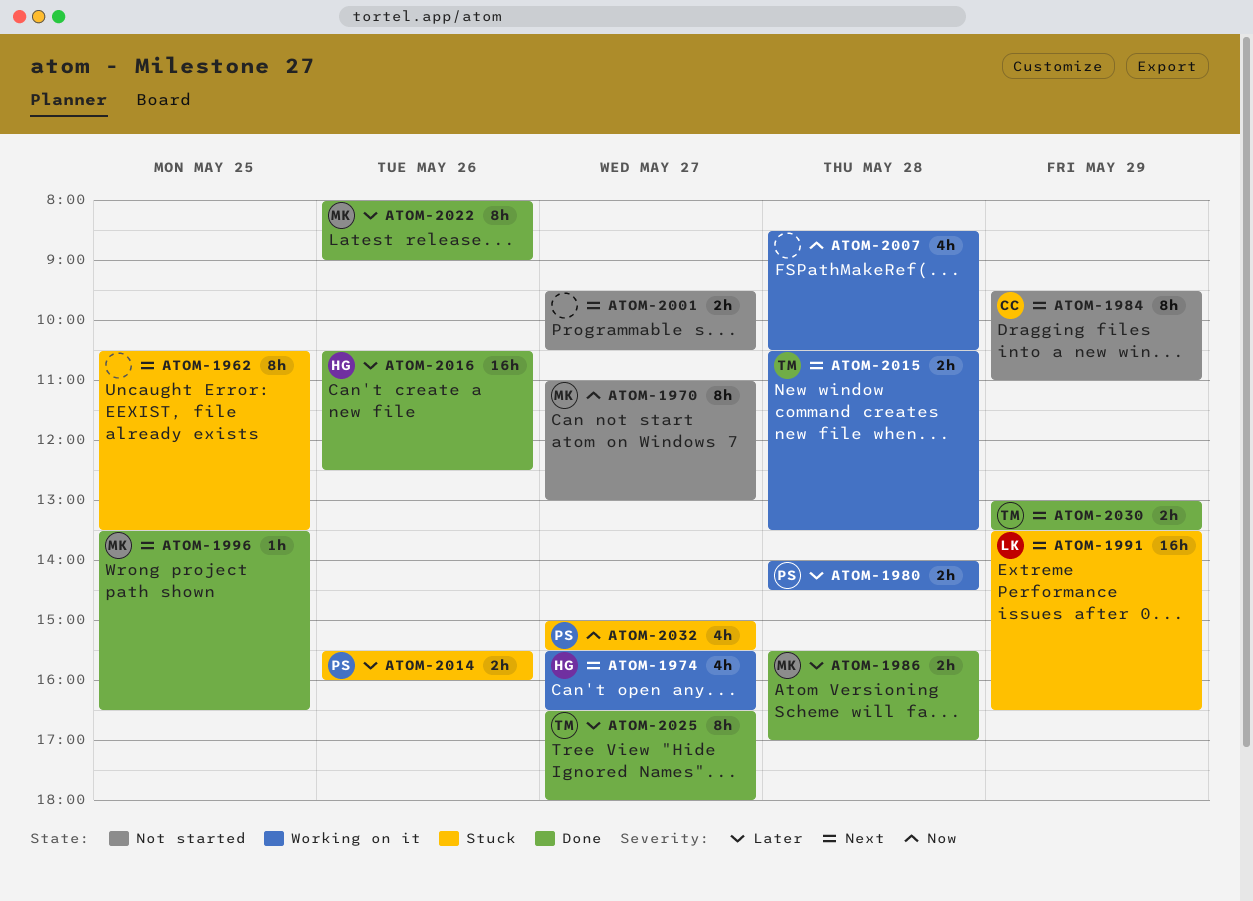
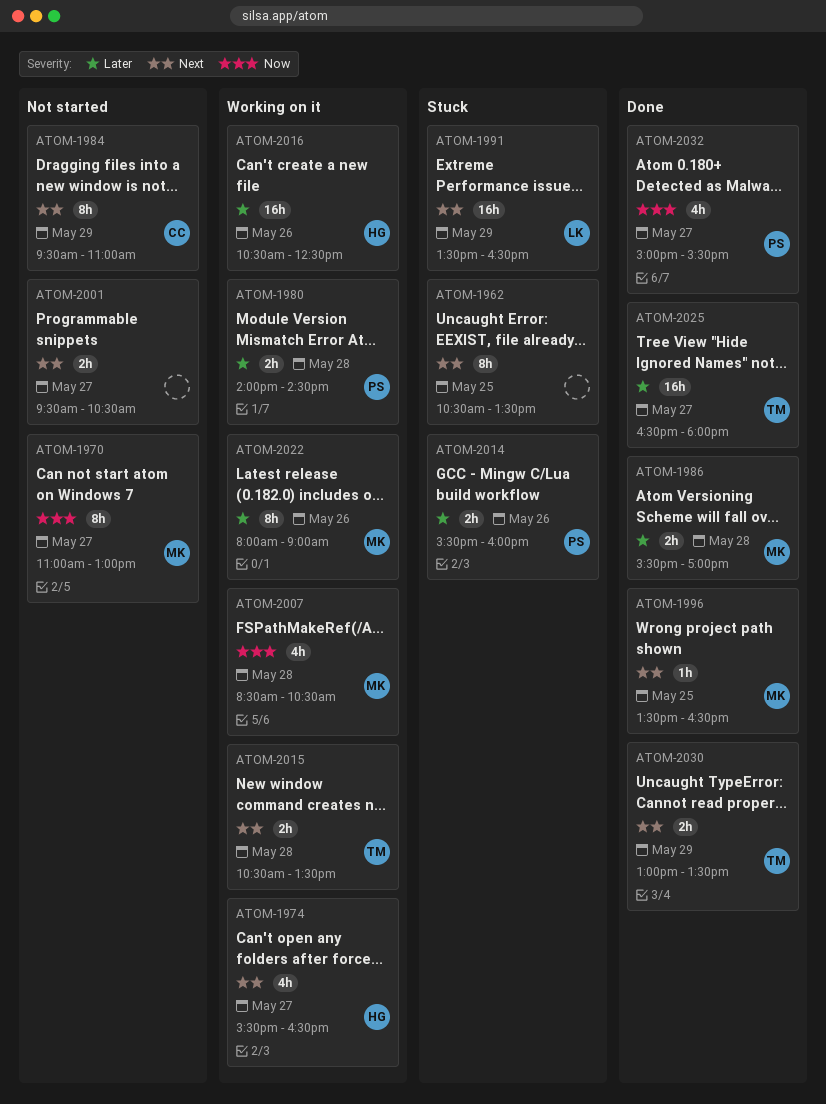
ATOM-2007, owner: none -> MK
ATOM-2016, status: Done -> Working on it
ATOM-2022, status: Done -> Working on it
ATOM-2025, estimate: 8h -> 16h
ATOM-2032, status: Stuck -> Done

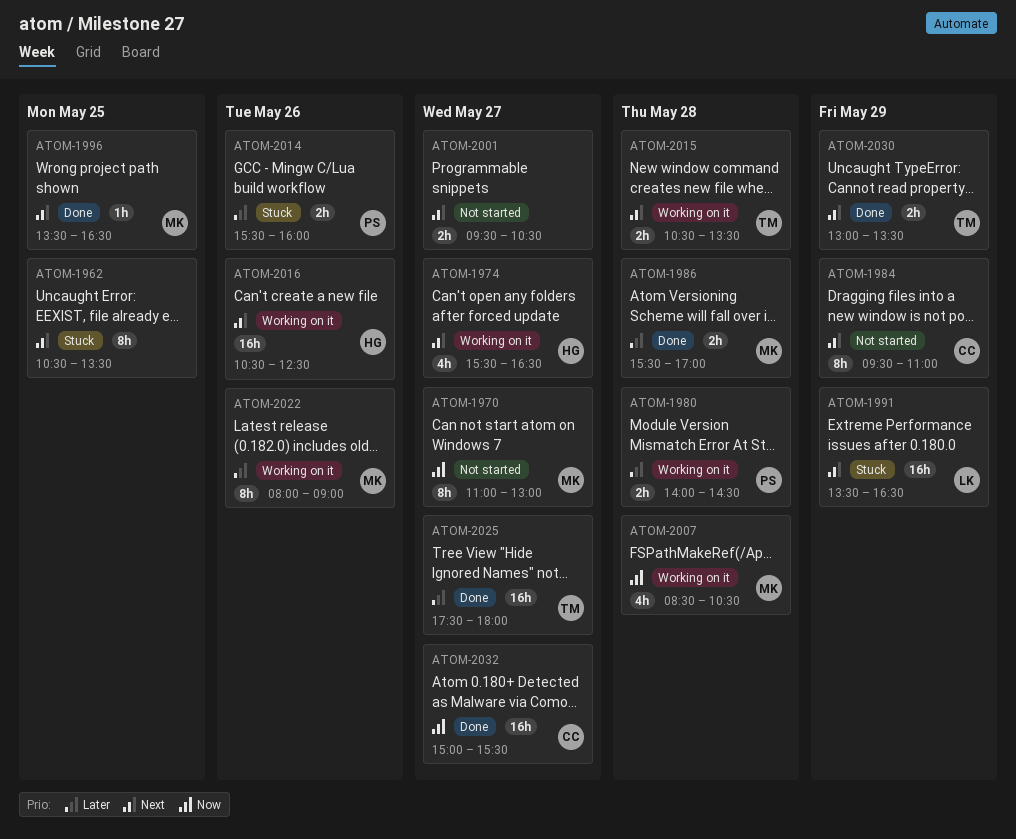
ATOM-2016, priority: Later -> Next
ATOM-2025, begins: 16:30 -> 17:30
ATOM-2032, owner: PS -> CC
ATOM-2032, estimate: 4h -> 16h

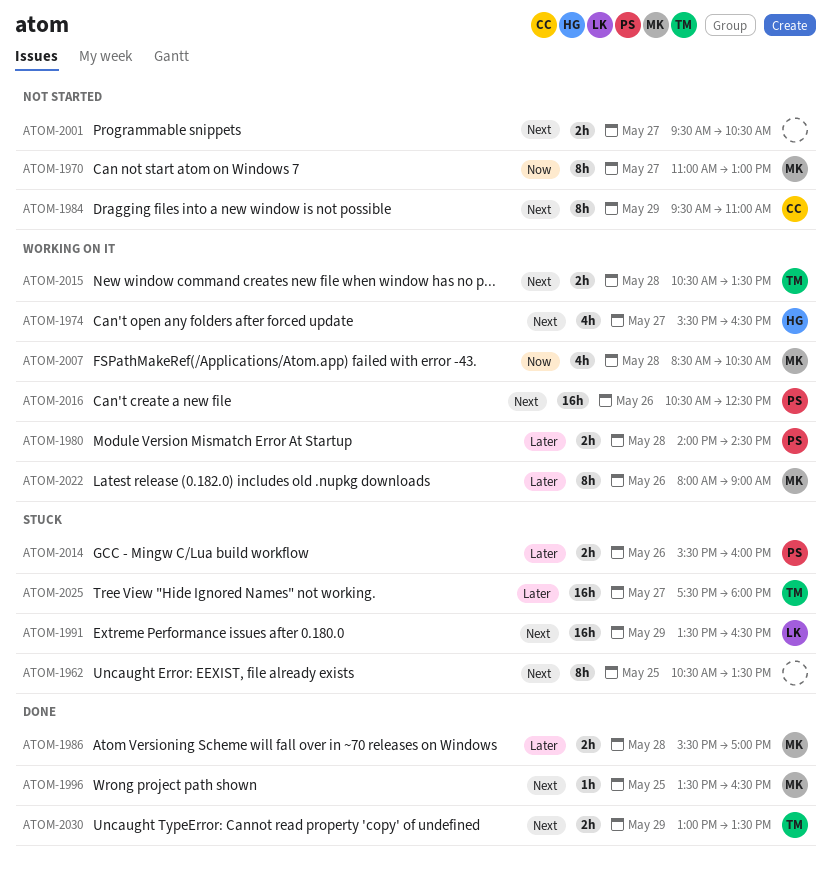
ATOM-2016, owner: HG -> PS
ATOM-2025, status: Done -> Stuck
ATOM-2032: present -> none

